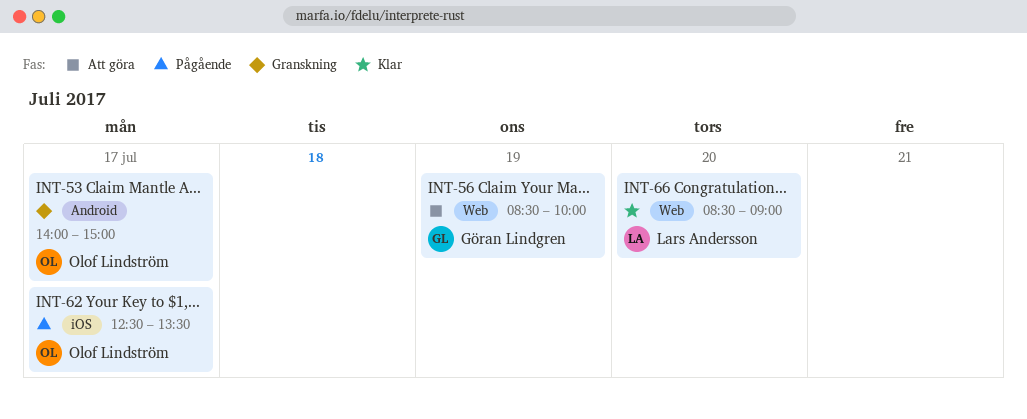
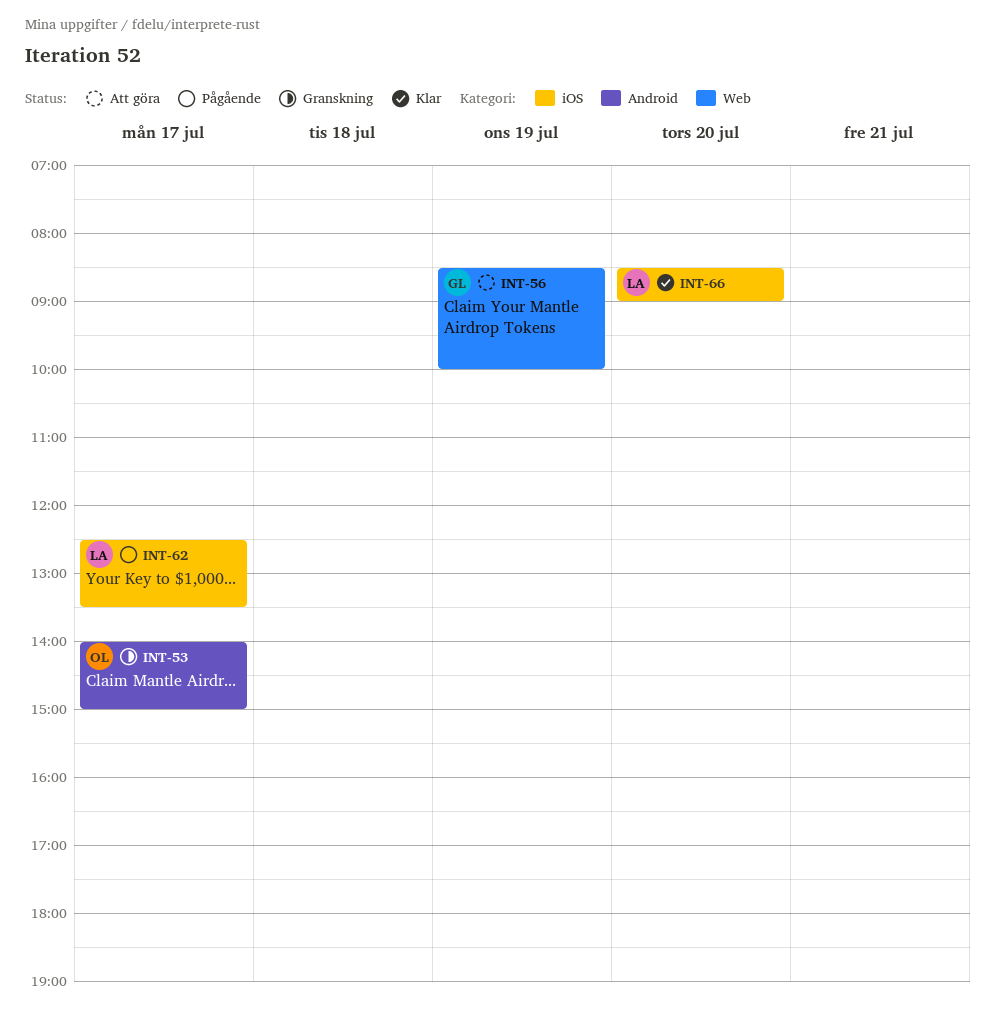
INT-62, owner: Olof Lindström -> Lars Andersson
INT-66, label: Web -> iOS

